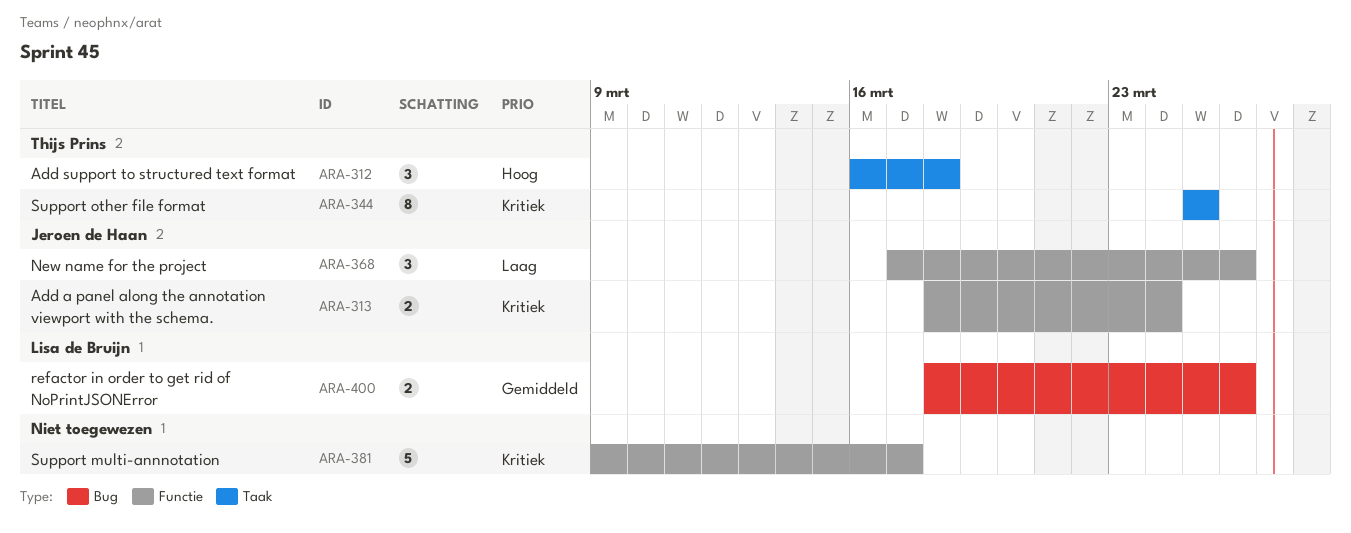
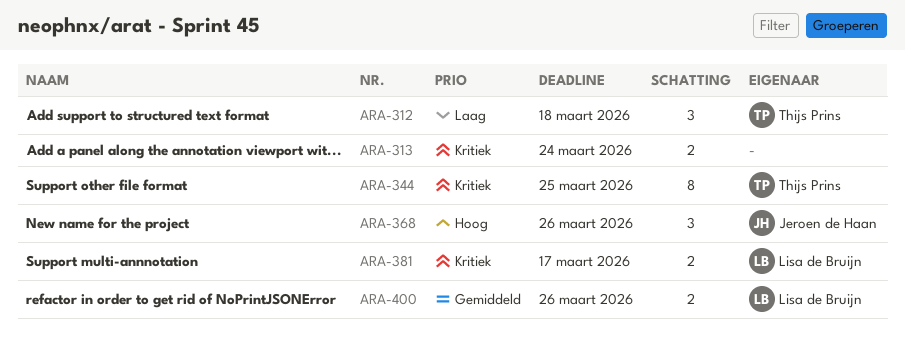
ARA-312, priority: Hoog -> Laag
ARA-313, owner: Jeroen de Haan -> none
ARA-368, priority: Laag -> Hoog
ARA-381, owner: none -> Lisa de Bruijn
ARA-381, estimate: 5 -> 2

